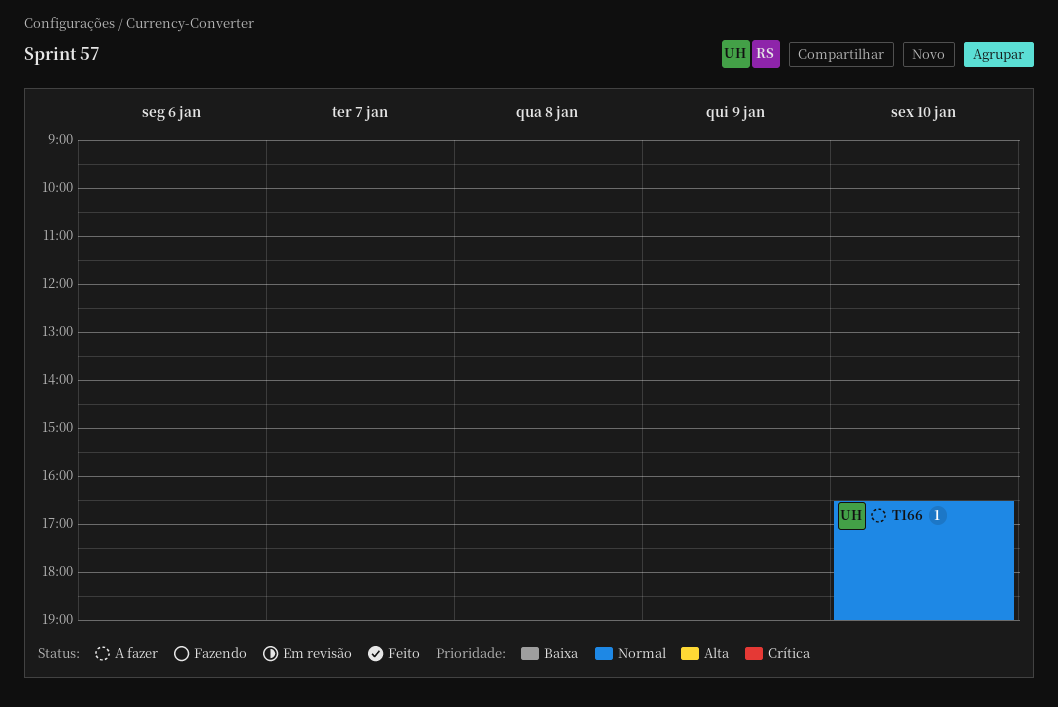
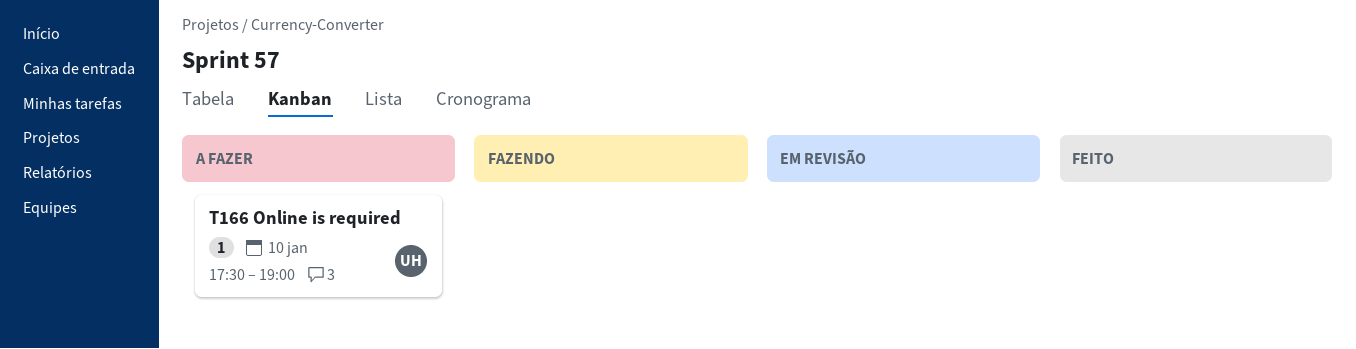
T166, begins: 16:30 -> 17:30

